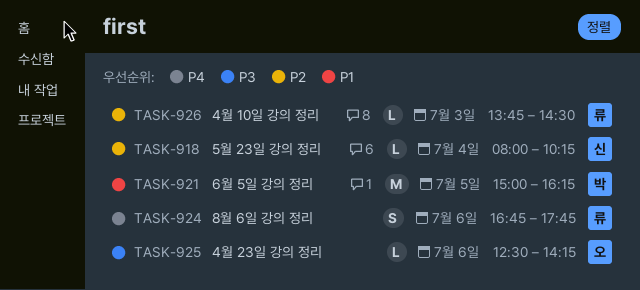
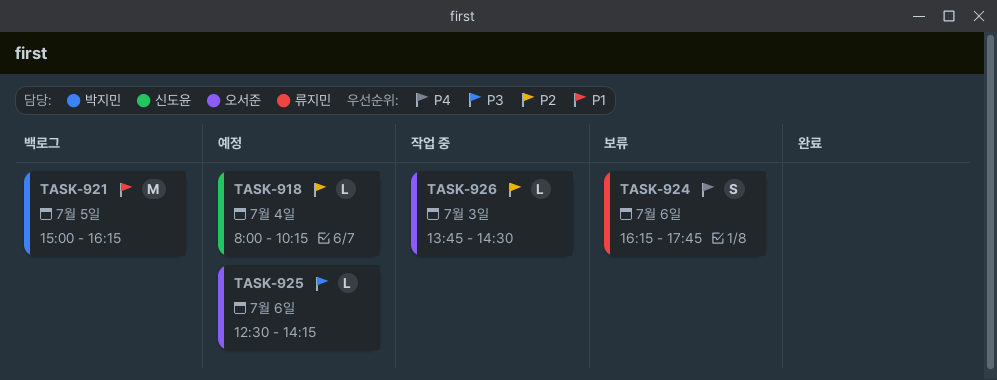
TASK-924, begins: 16:45 -> 16:15
TASK-926, owner: 류지민 -> 오서준

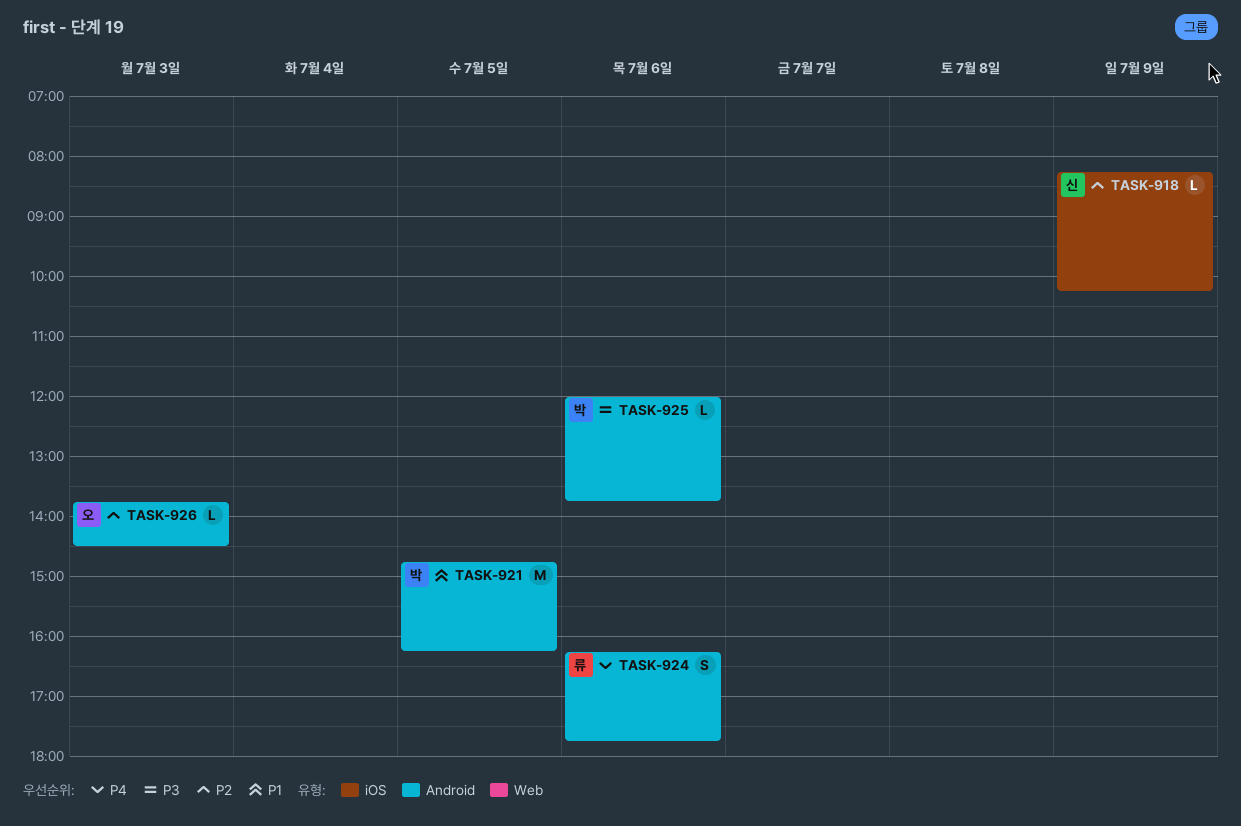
TASK-918, day: Jul 4 -> Jul 9
TASK-918, begins: 08:00 -> 08:15
TASK-921, begins: 15:00 -> 14:45
TASK-925, owner: 오서준 -> 박지민
TASK-925, begins: 12:30 -> 12:00
TASK-925, ends: 14:15 -> 13:45

